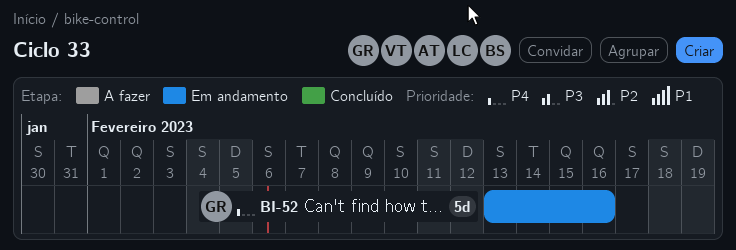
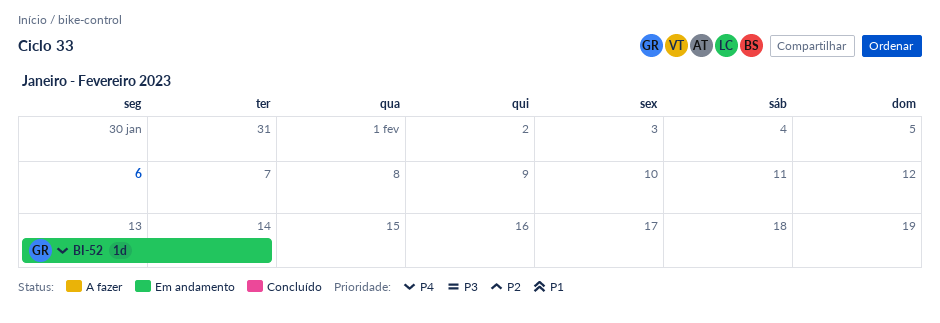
BI-52, estimate: 5d -> 1d
BI-52, due: Feb 16 -> Feb 14

